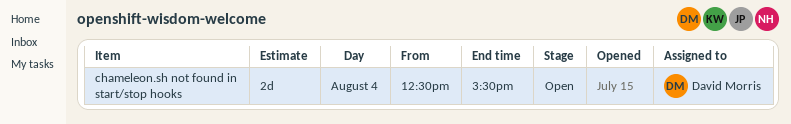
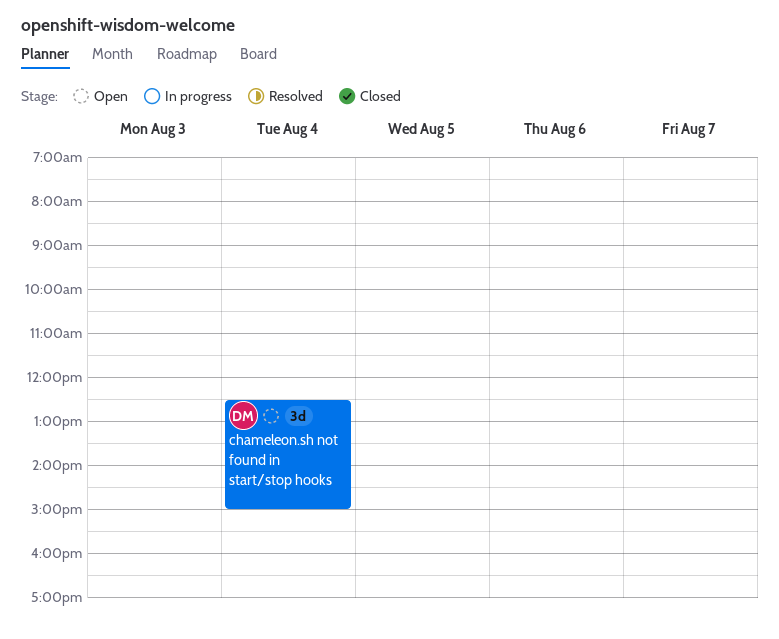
chameleon.sh not found in start/stop hooks, estimate: 2d -> 3d
chameleon.sh not found in start/stop hooks, ends: 15:30 -> 15:00

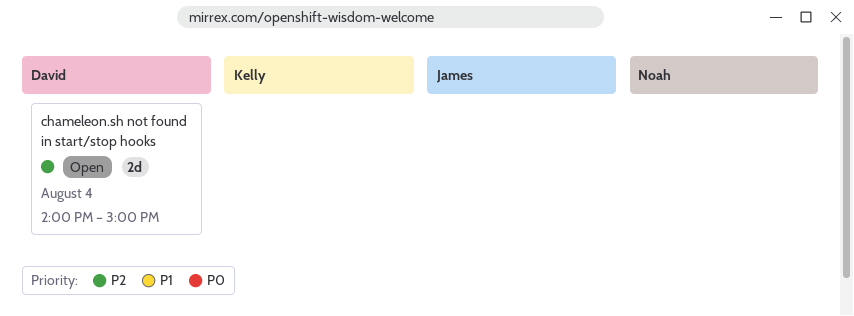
chameleon.sh not found in start/stop hooks, estimate: 3d -> 2d
chameleon.sh not found in start/stop hooks, begins: 12:30 -> 14:00

